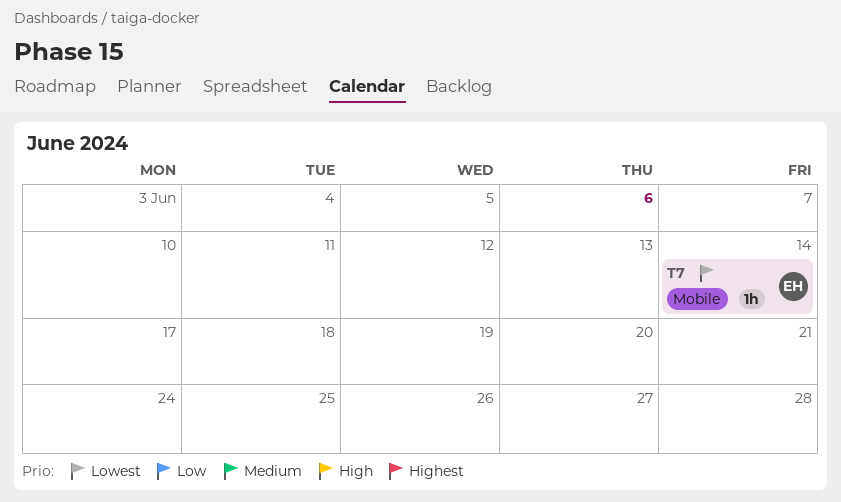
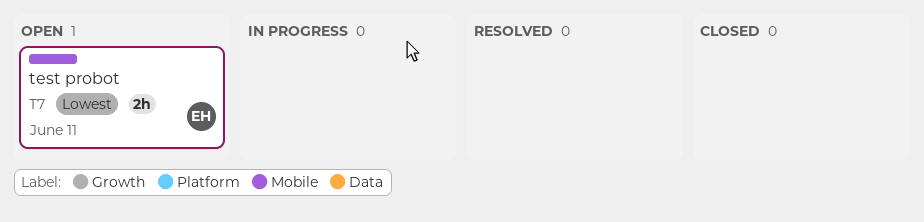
T7, estimate: 1h -> 2h
T7, due: Jun 14 -> Jun 11

